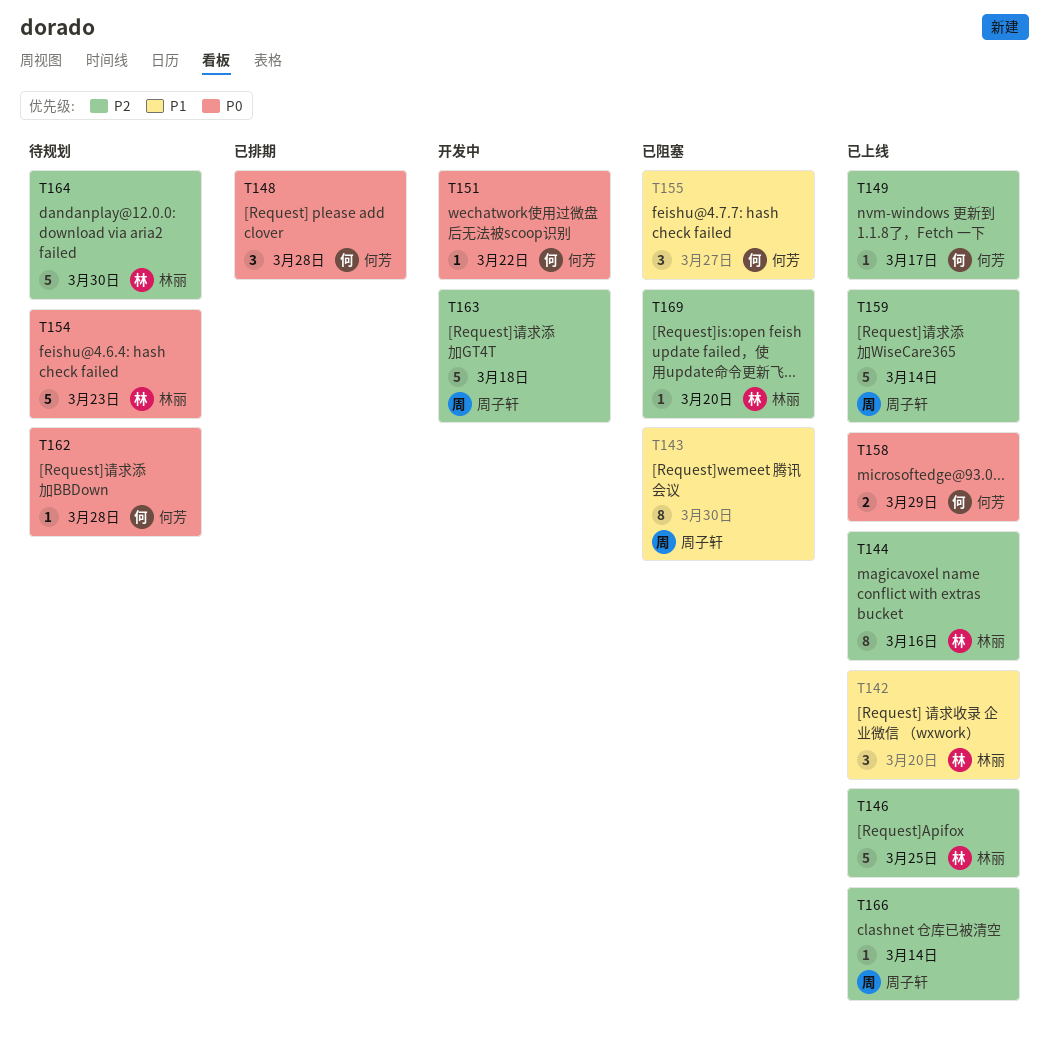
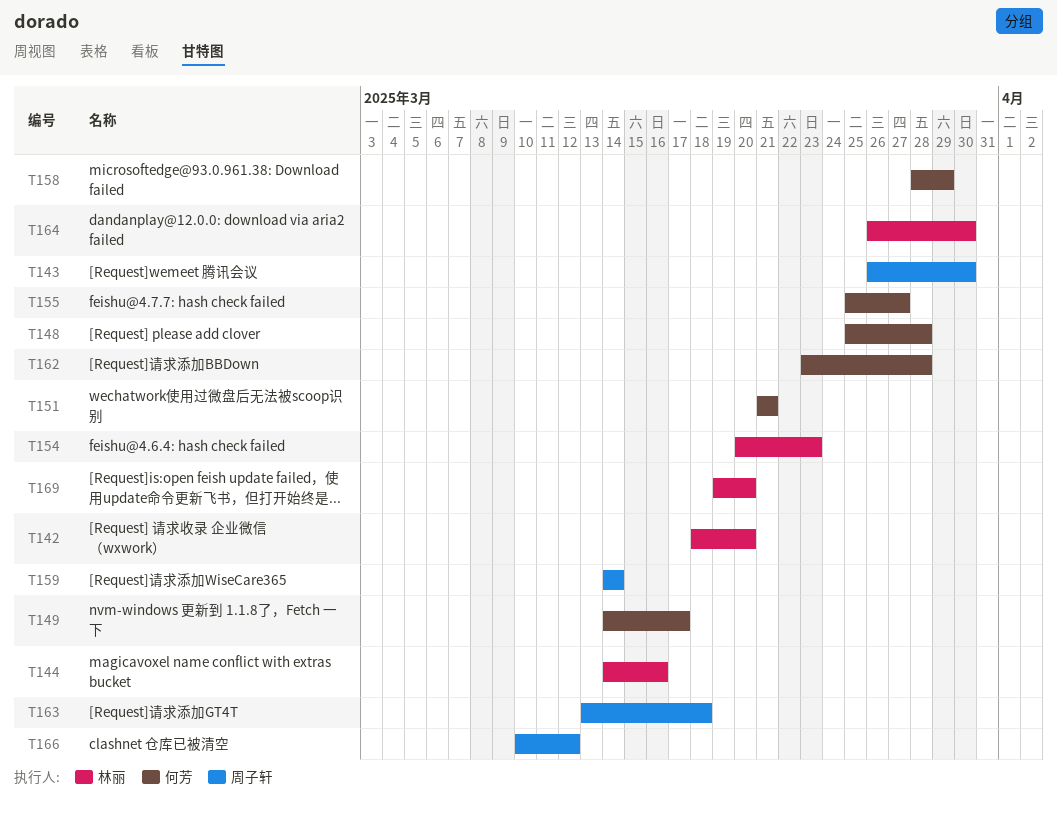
T146: present -> none
T151, due: Mar 22 -> Mar 21
T166, due: Mar 14 -> Mar 12

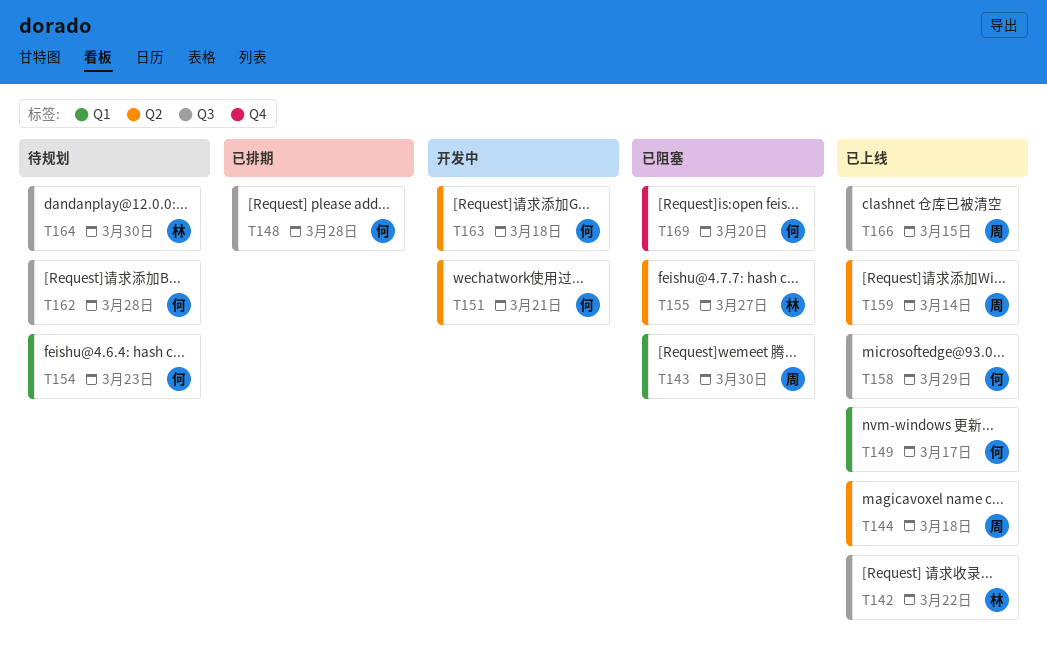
T142, due: Mar 20 -> Mar 22
T144, owner: 林丽 -> 周子轩
T144, due: Mar 16 -> Mar 18
T154, owner: 林丽 -> 何芳
T155, owner: 何芳 -> 林丽
T163, owner: 周子轩 -> 何芳
T166, due: Mar 12 -> Mar 15
T169, owner: 林丽 -> 何芳

